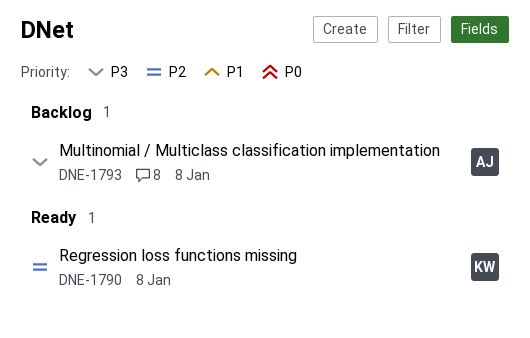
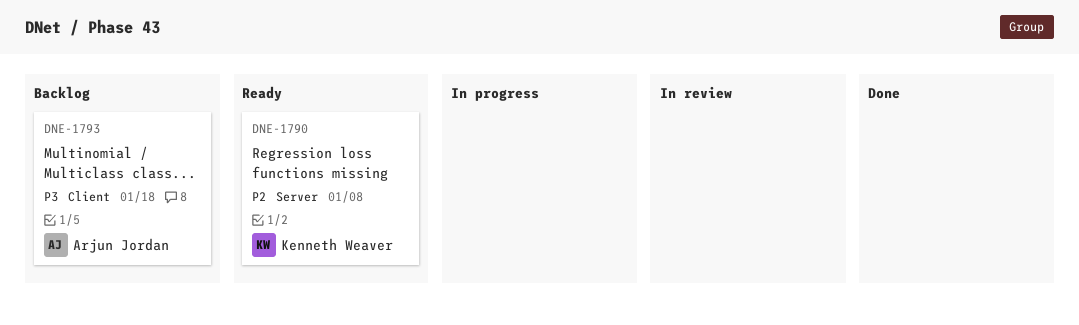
DNE-1793, due: Jan 8 -> Jan 18

